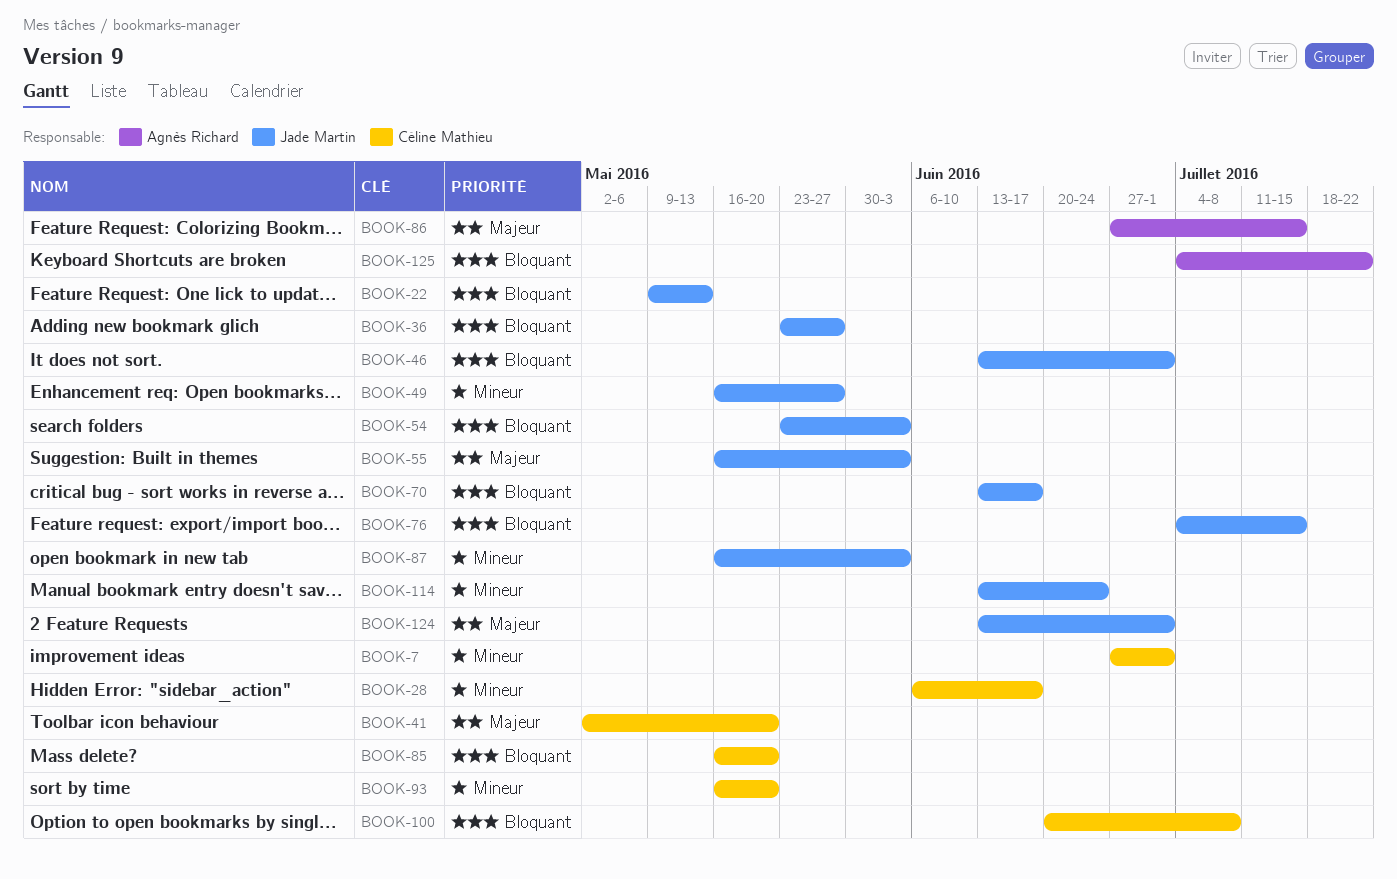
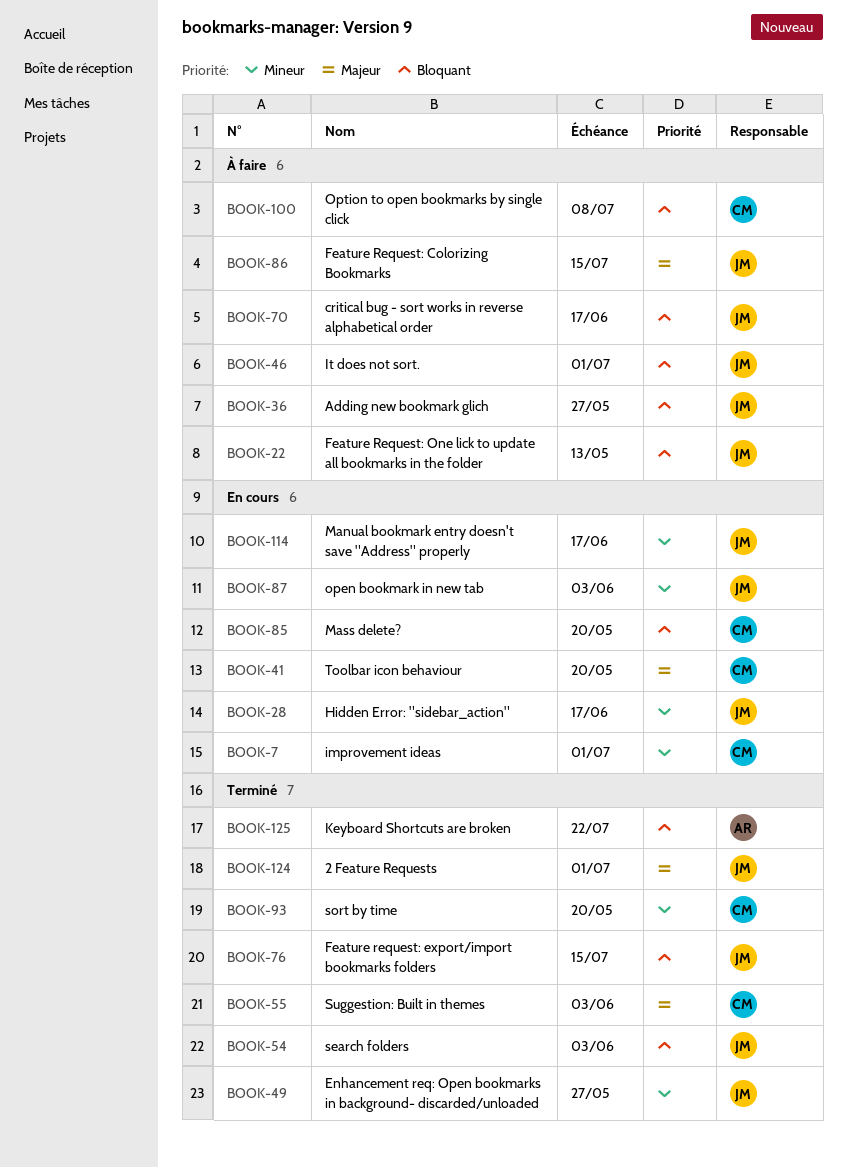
BOOK-28, owner: Céline Mathieu -> Jade Martin
BOOK-55, owner: Jade Martin -> Céline Mathieu
BOOK-86, owner: Agnès Richard -> Jade Martin
BOOK-114, due: Jun 24 -> Jun 17

